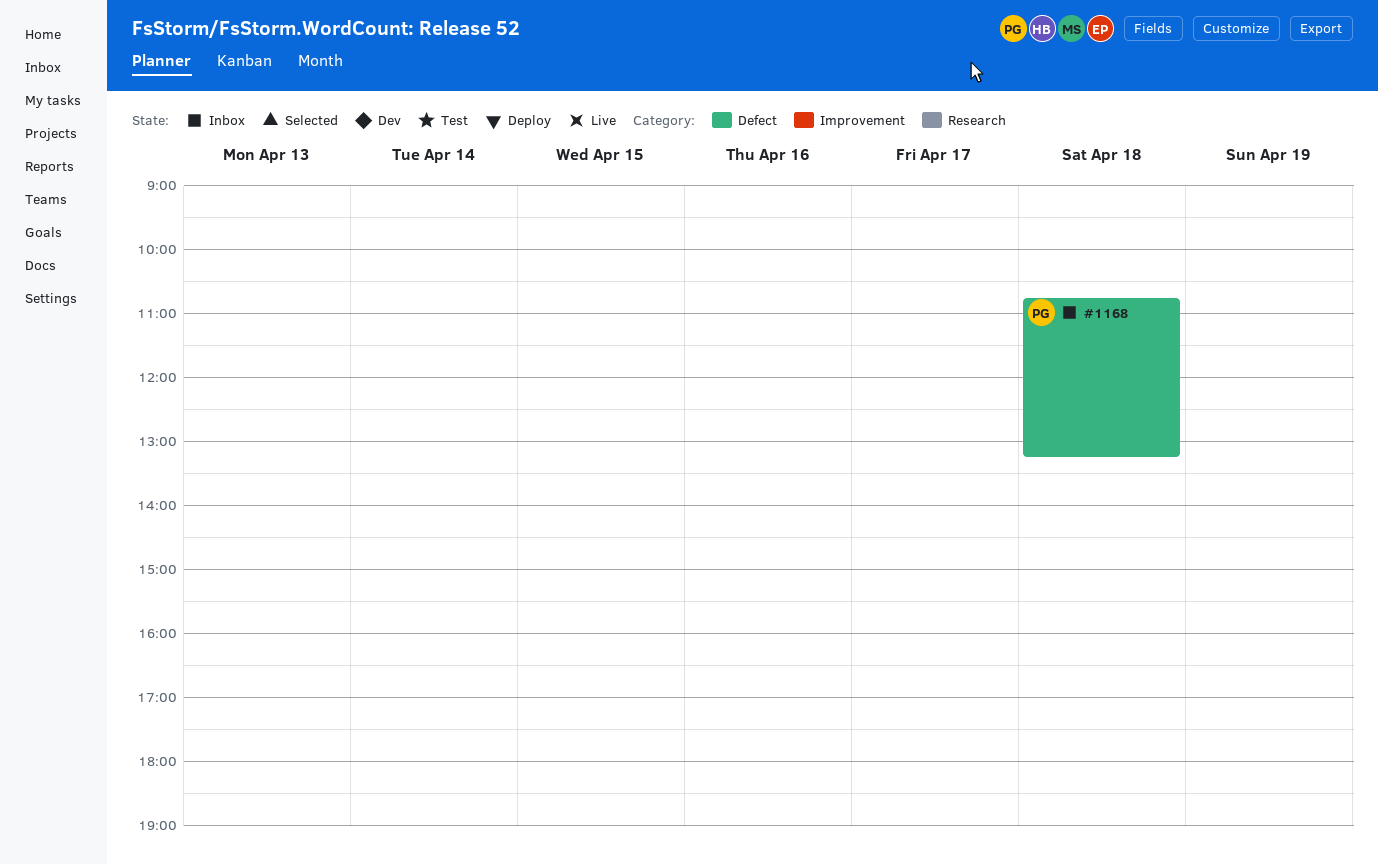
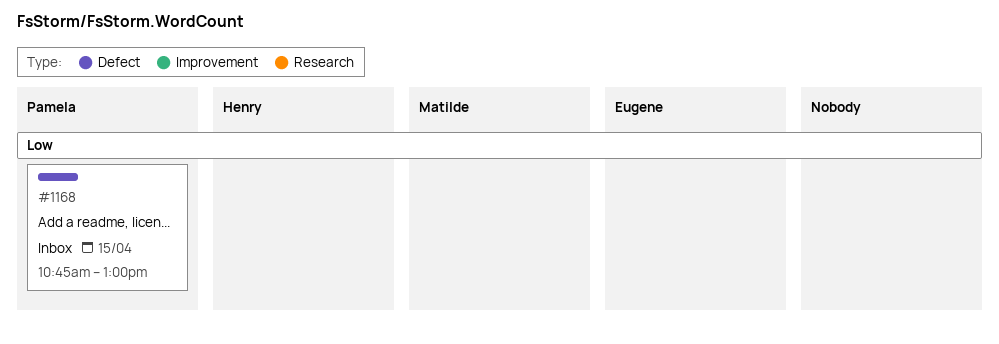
#1168, day: Apr 18 -> Apr 15
#1168, ends: 13:15 -> 13:00

